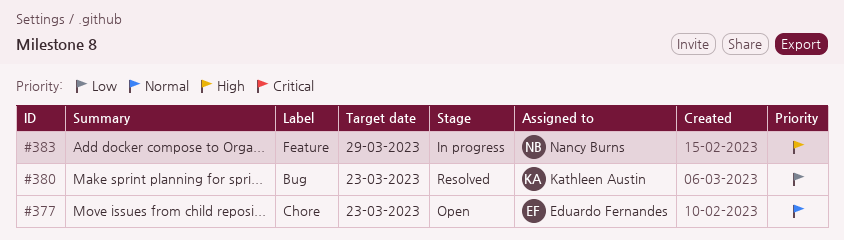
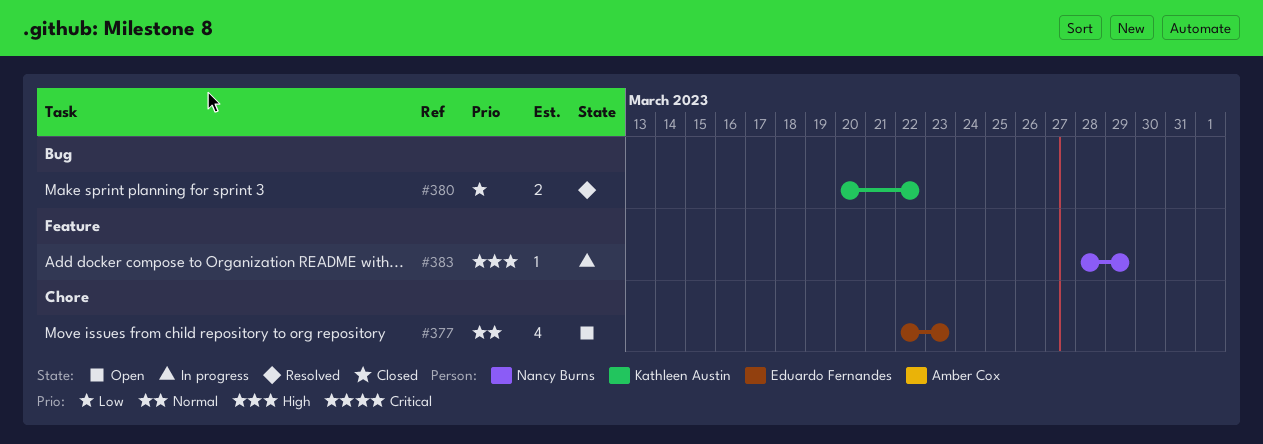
#380, due: Mar 23 -> Mar 22

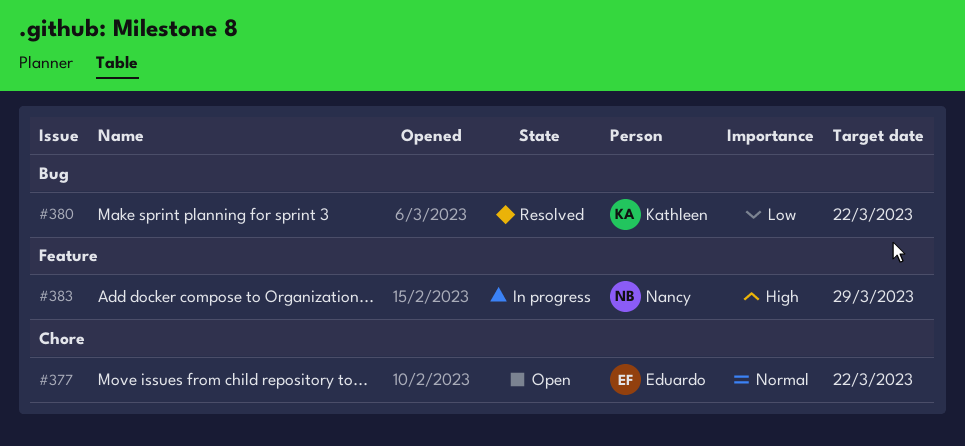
#377, due: Mar 23 -> Mar 22

